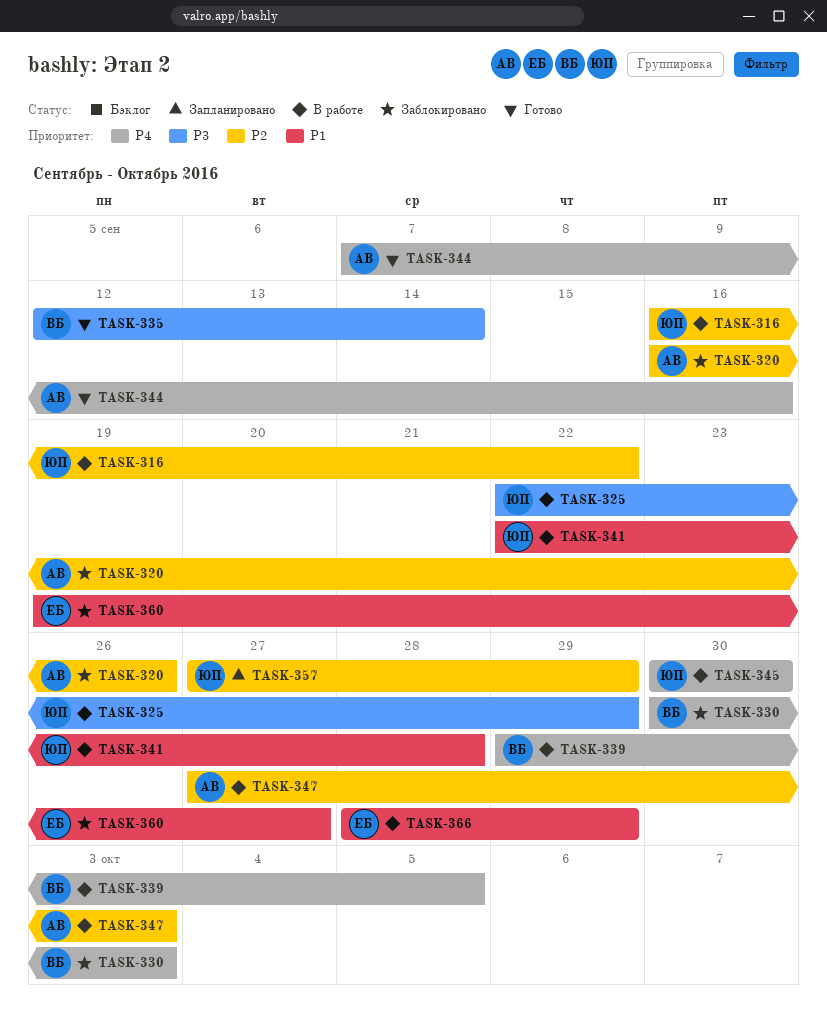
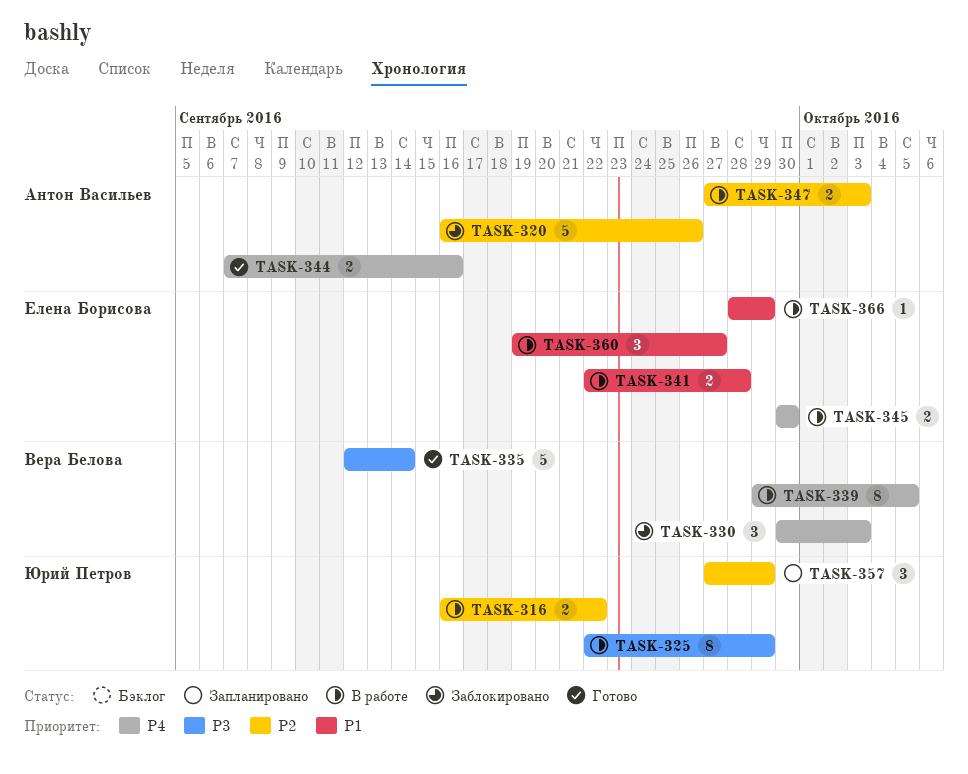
TASK-341, owner: Юрий Петров -> Елена Борисова
TASK-345, owner: Юрий Петров -> Елена Борисова
TASK-360, status: Заблокировано -> В работе

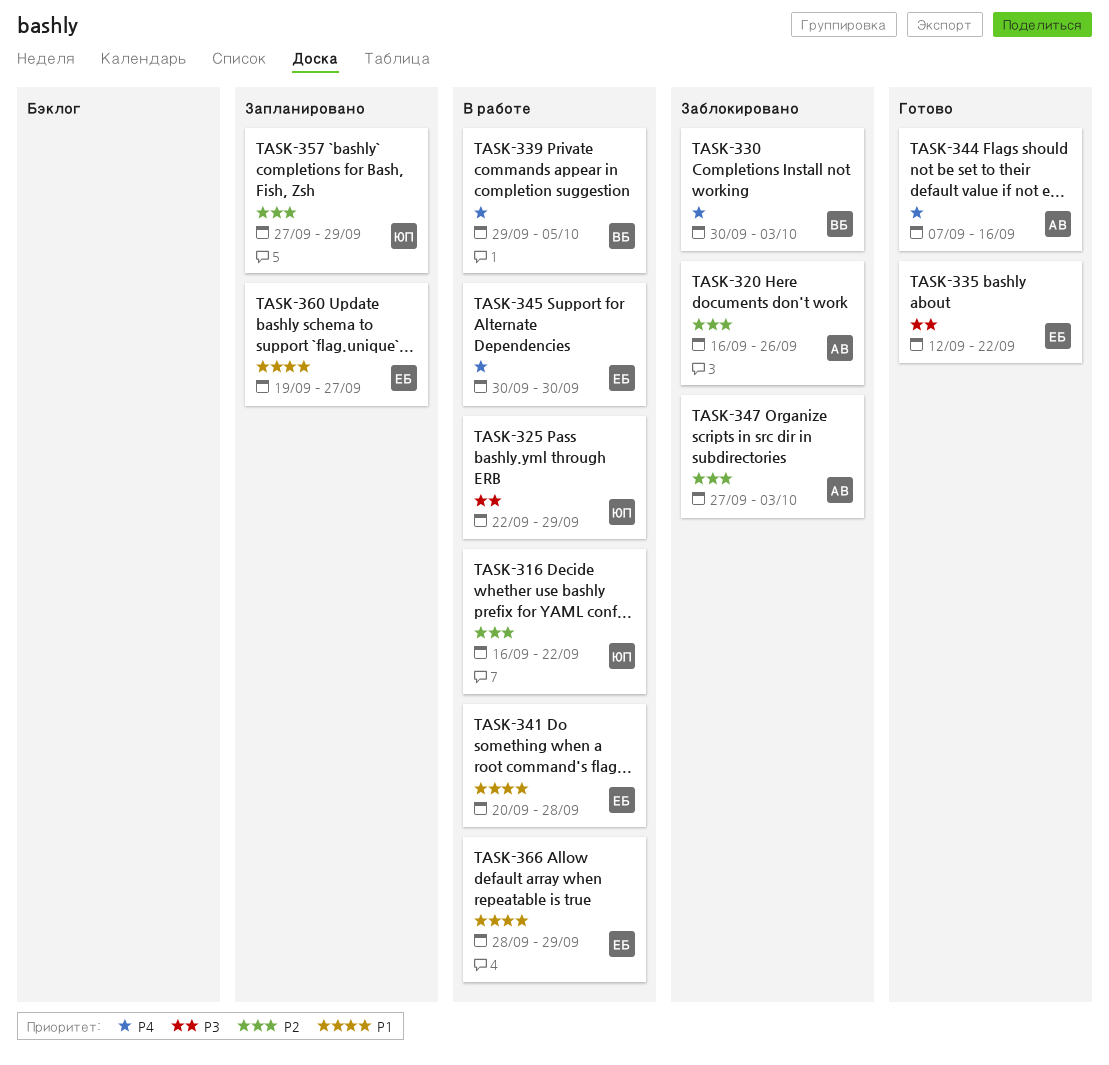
TASK-335, owner: Вера Белова -> Елена Борисова
TASK-335, due: Sep 14 -> Sep 22
TASK-341, start: Sep 22 -> Sep 20
TASK-347, status: В работе -> Заблокировано
TASK-360, status: В работе -> Запланировано

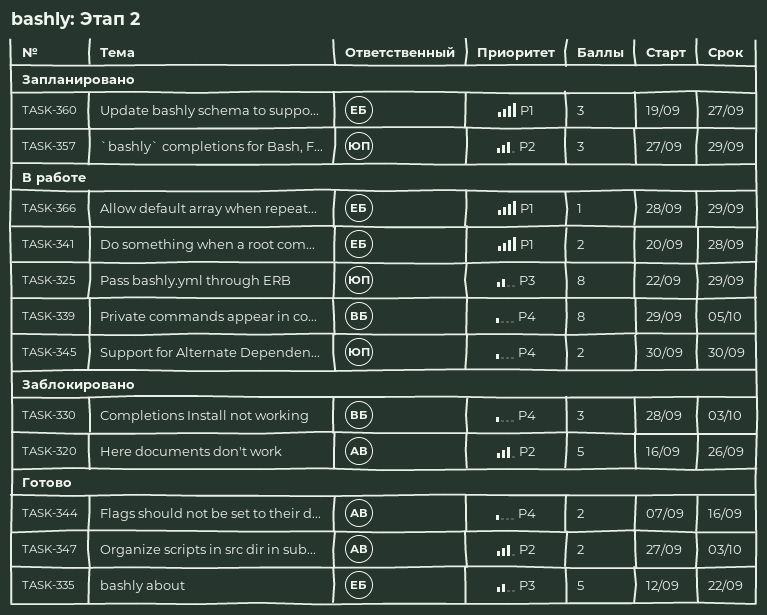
TASK-316: present -> none
TASK-330, start: Sep 30 -> Sep 28
TASK-345, owner: ЕБ -> ЮП
TASK-347, status: Заблокировано -> Готово

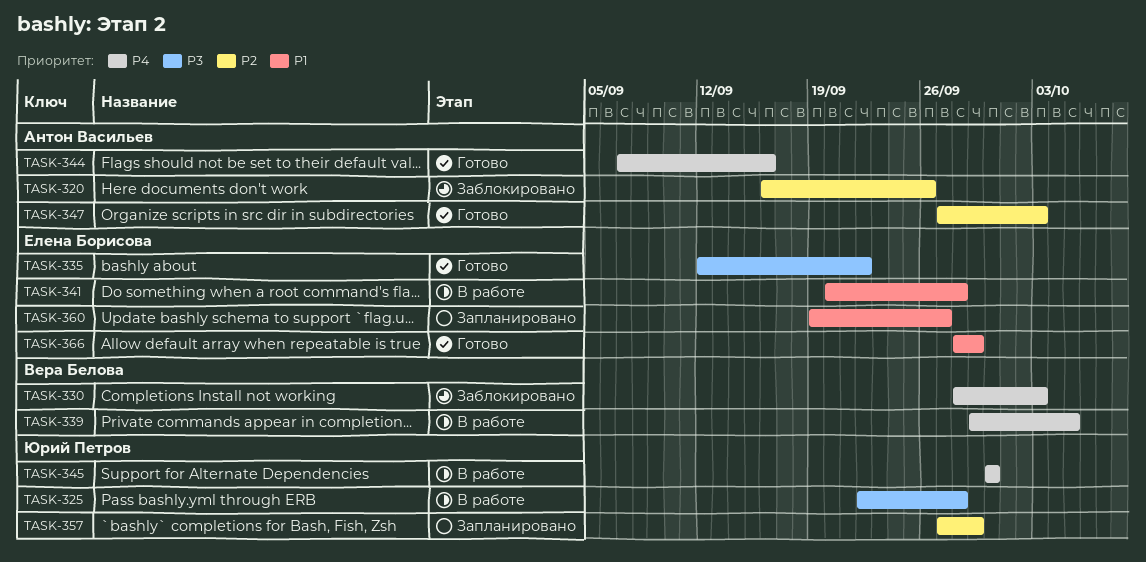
TASK-325, due: Sep 29 -> Sep 28
TASK-366, status: В работе -> Готово

